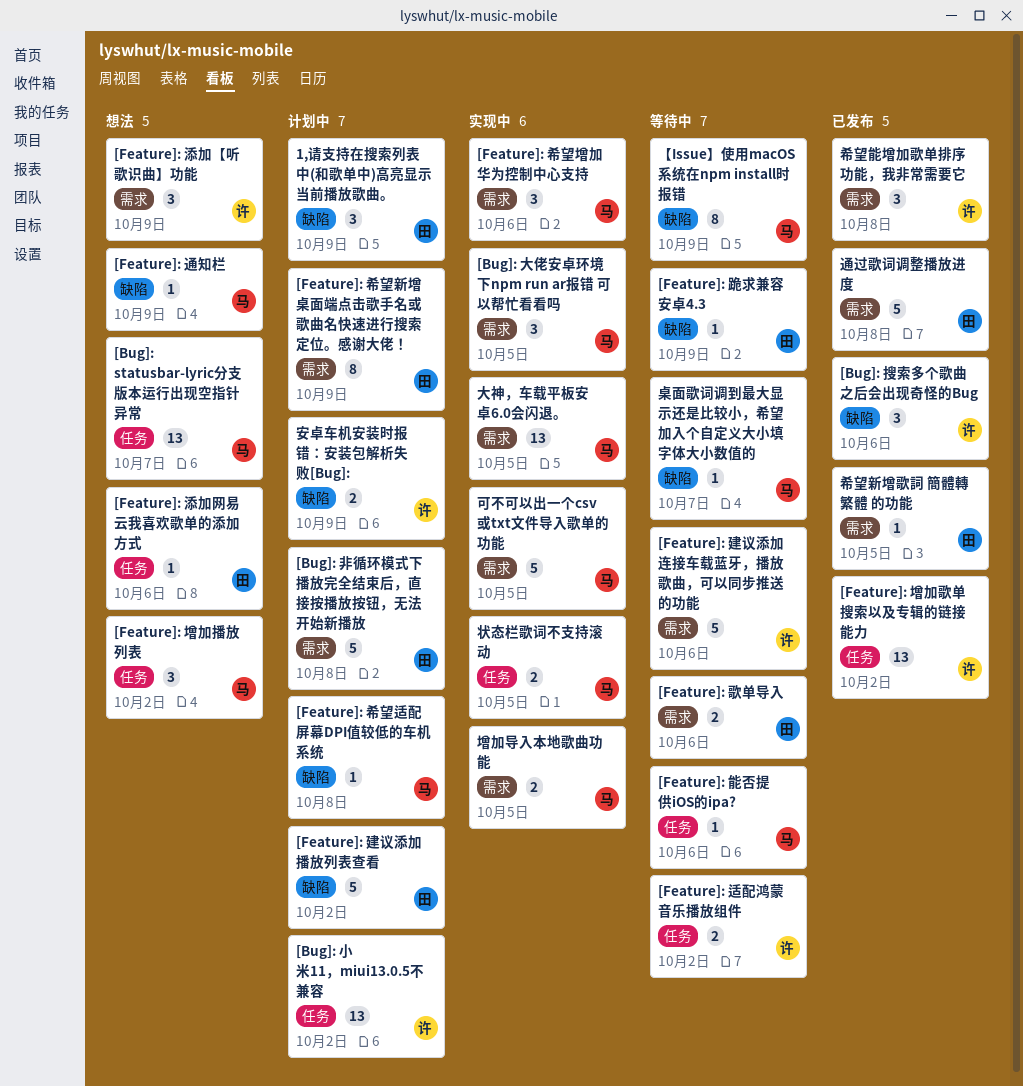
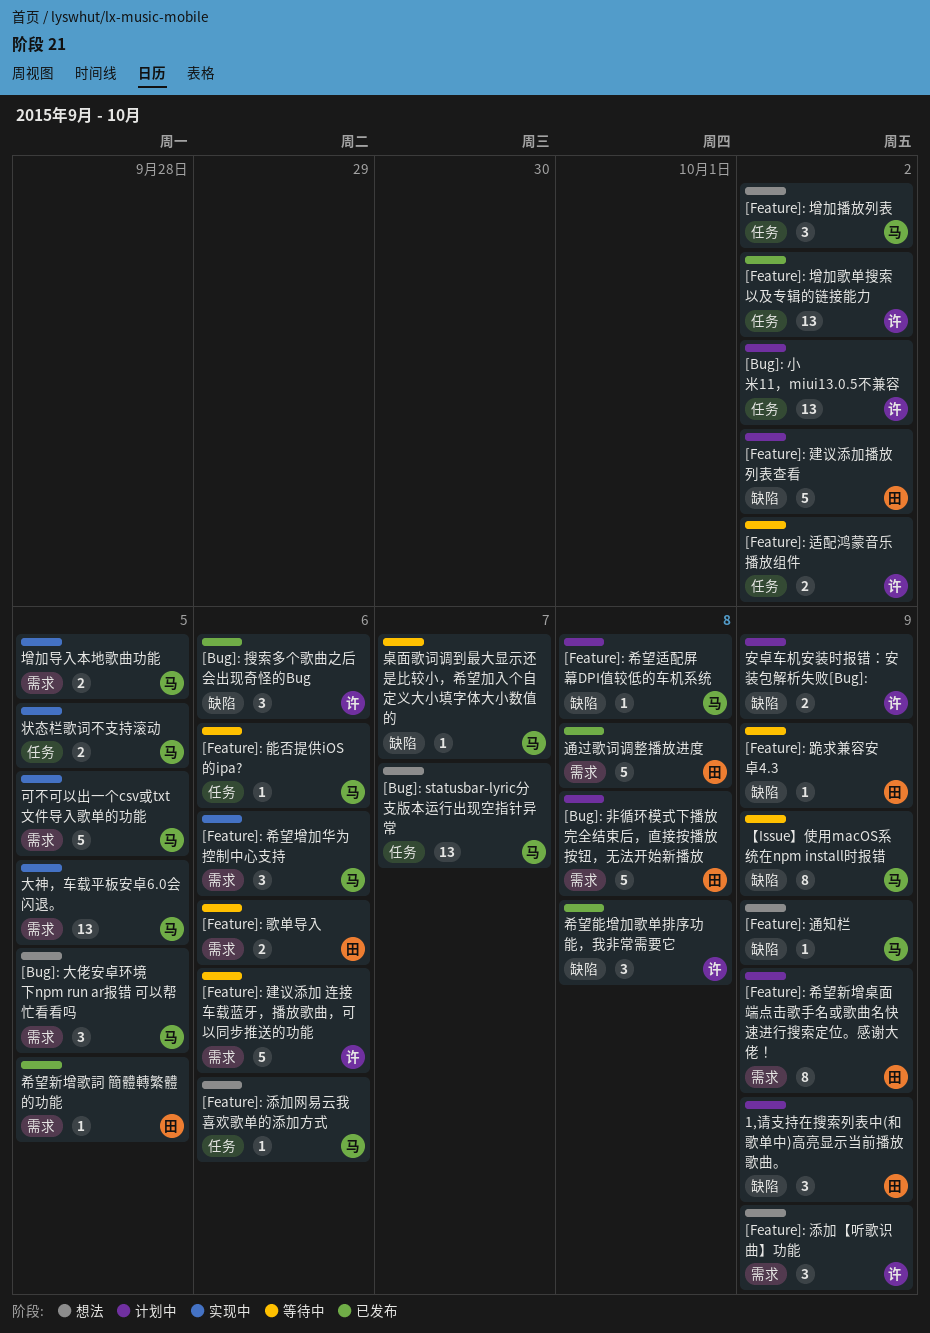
[Bug]: 大佬安卓环境下npm run ar报错 可以帮忙看看吗, status: 实现中 -> 想法
[Feature]: 添加网易云我喜欢歌单的添加方式, owner: 田 -> 马
希望能增加歌单排序功能，我非常需要它, label: 需求 -> 缺陷

